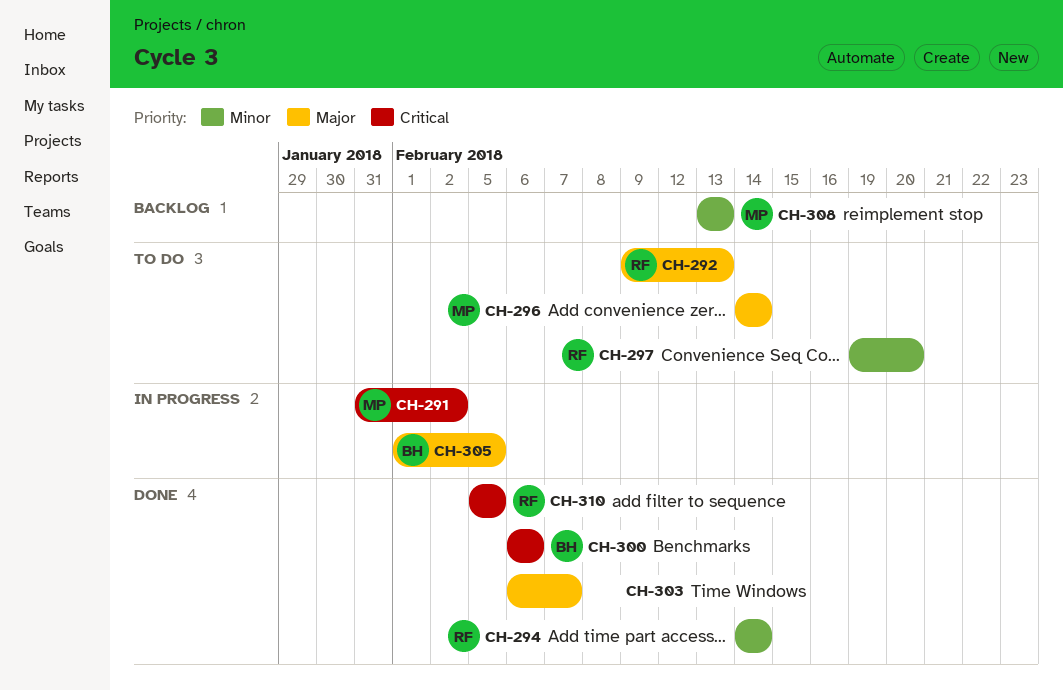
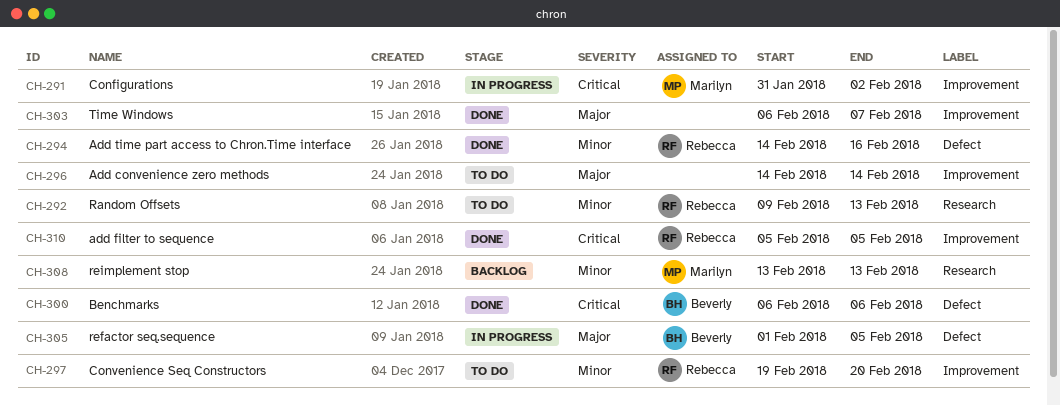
CH-292, priority: Major -> Minor
CH-294, due: Feb 14 -> Feb 16
CH-296, owner: Marilyn -> none

